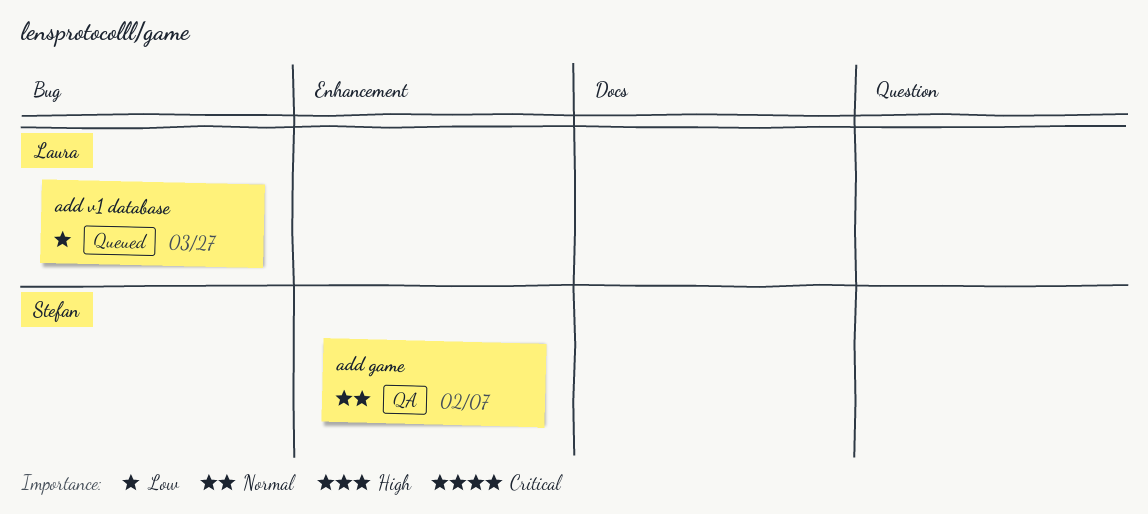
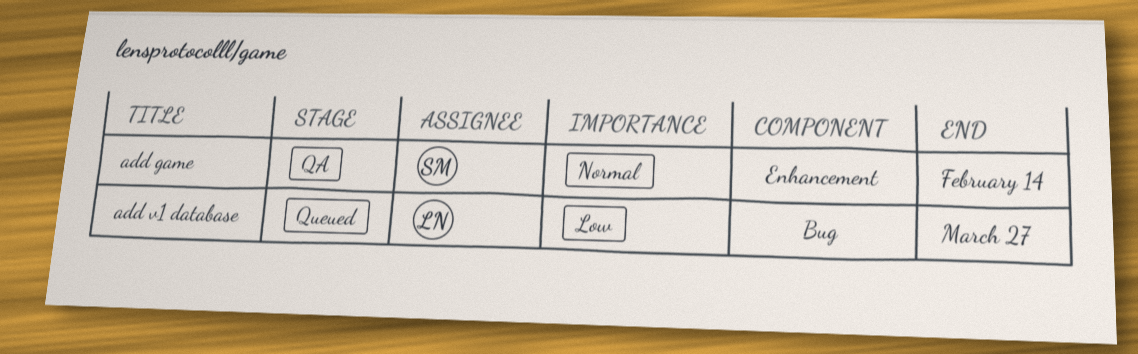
add game, due: Feb 7 -> Feb 14

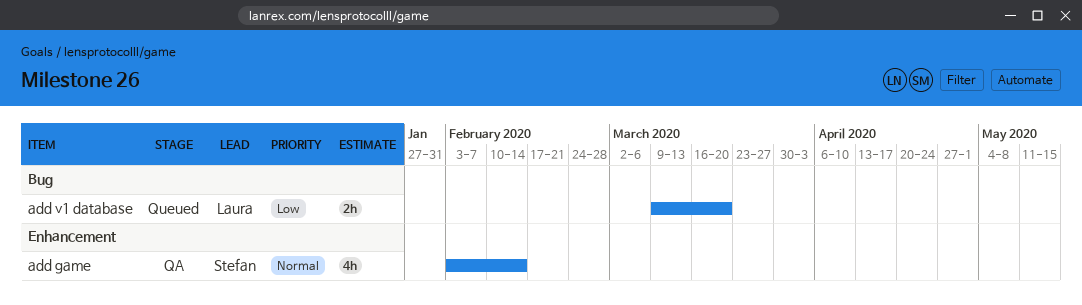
add v1 database, due: Mar 27 -> Mar 20

